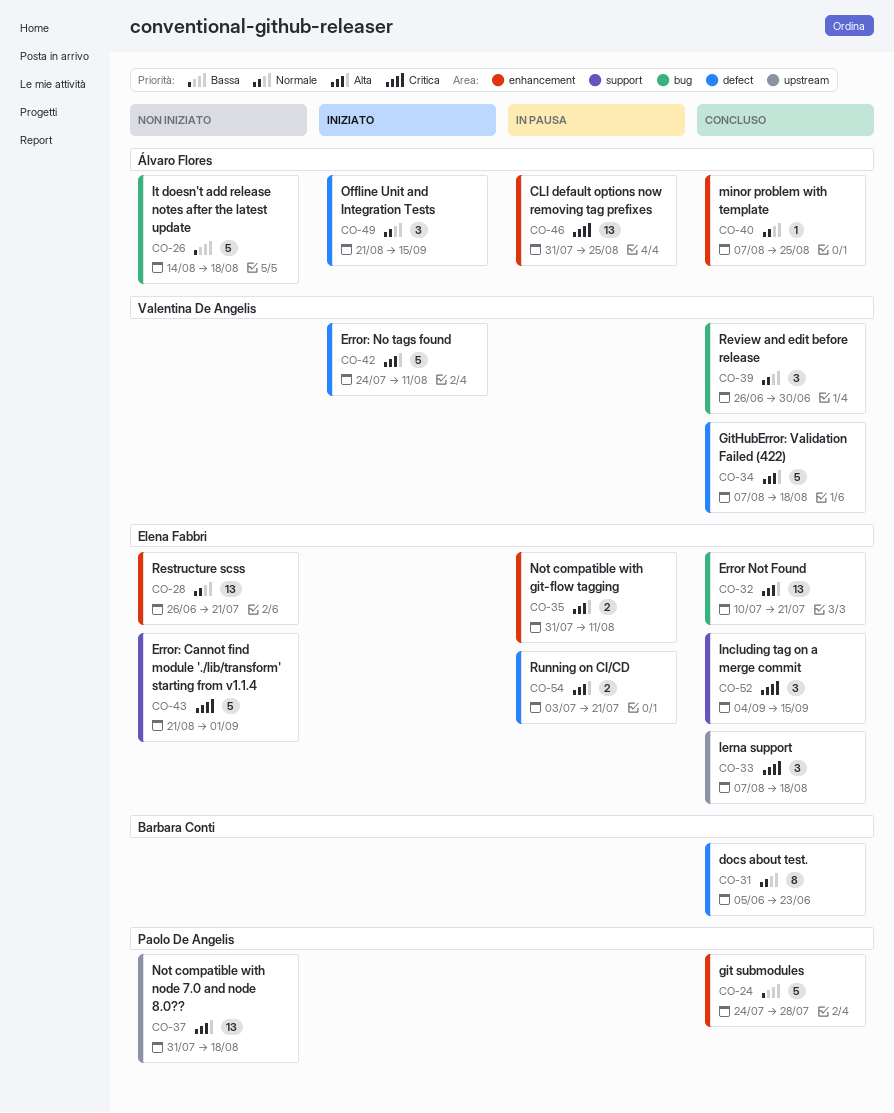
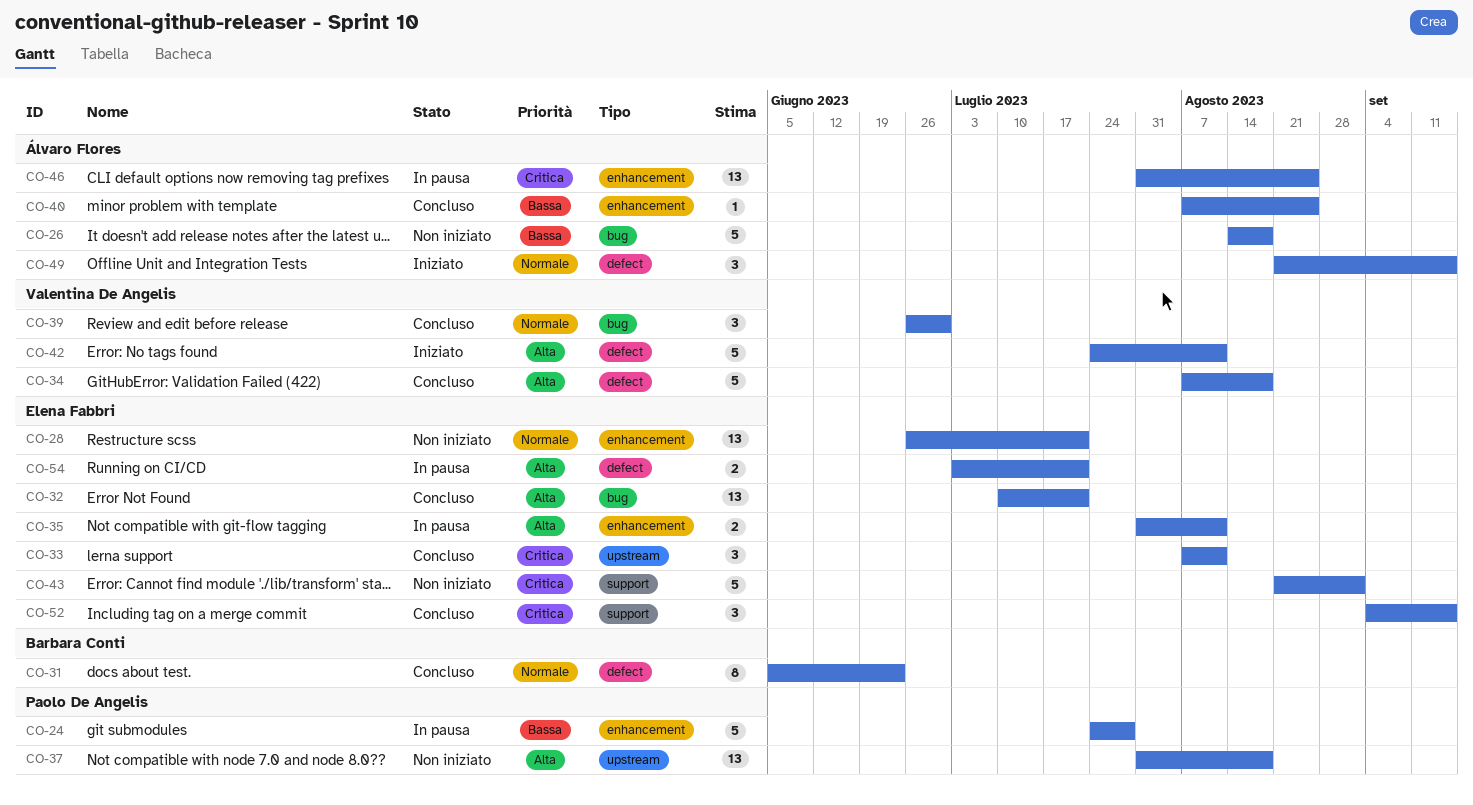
CO-24, status: Concluso -> In pausa
CO-33, due: Aug 18 -> Aug 11
CO-40, priority: Normale -> Bassa

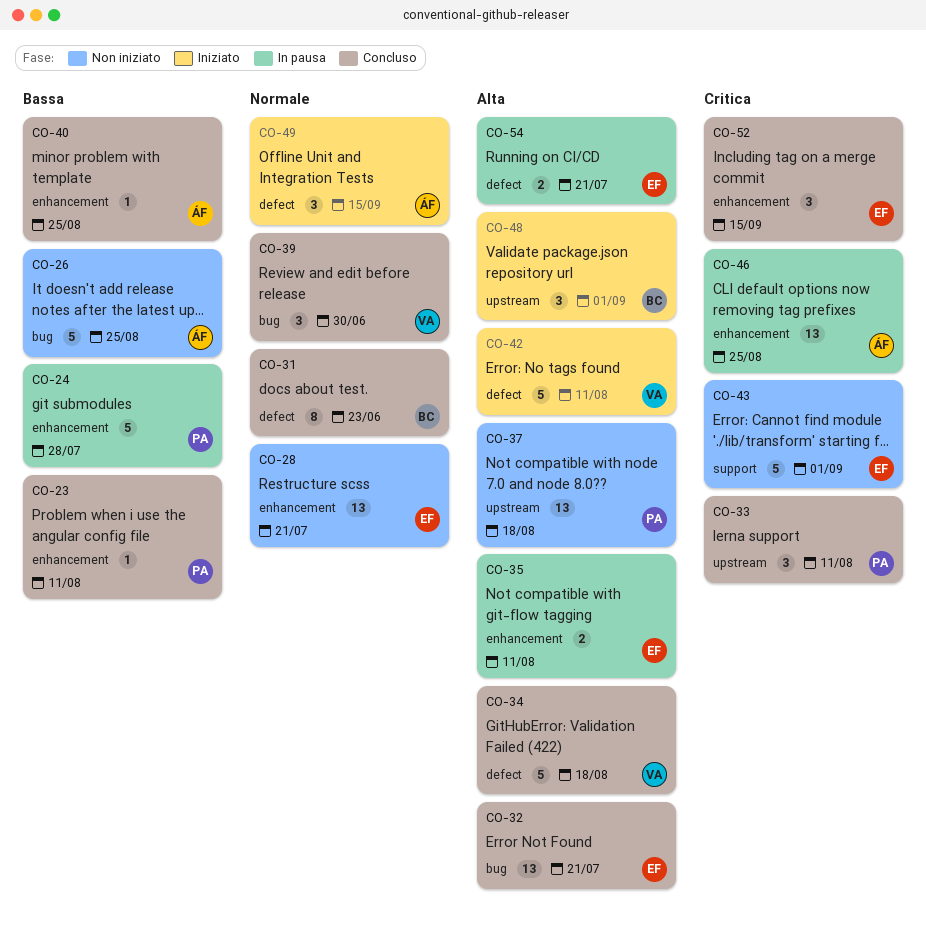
CO-23: none -> present
CO-26, due: Aug 18 -> Aug 25
CO-33, owner: Elena Fabbri -> Paolo De Angelis
CO-48: none -> present
CO-52, label: support -> enhancement

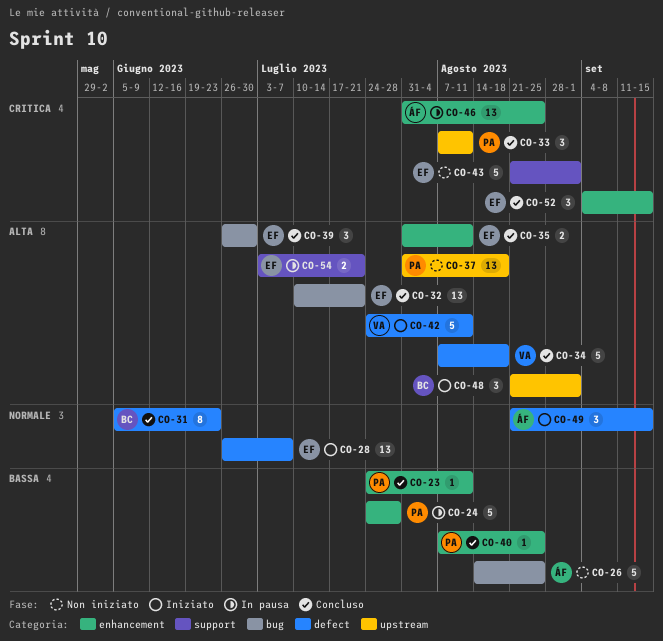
CO-28, status: Non iniziato -> Iniziato
CO-28, label: enhancement -> defect
CO-28, due: Jul 21 -> Jul 7
CO-35, status: In pausa -> Concluso
CO-39, owner: VA -> EF
CO-39, priority: Normale -> Alta
CO-40, owner: ÁF -> PA
CO-54, label: defect -> support

